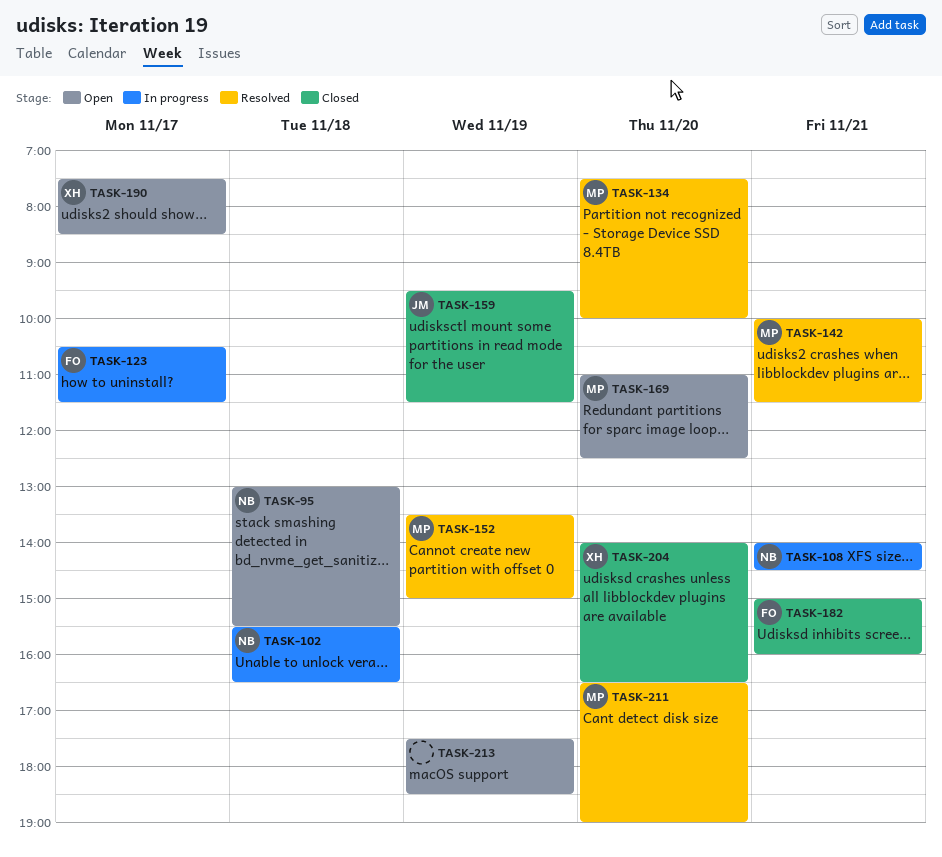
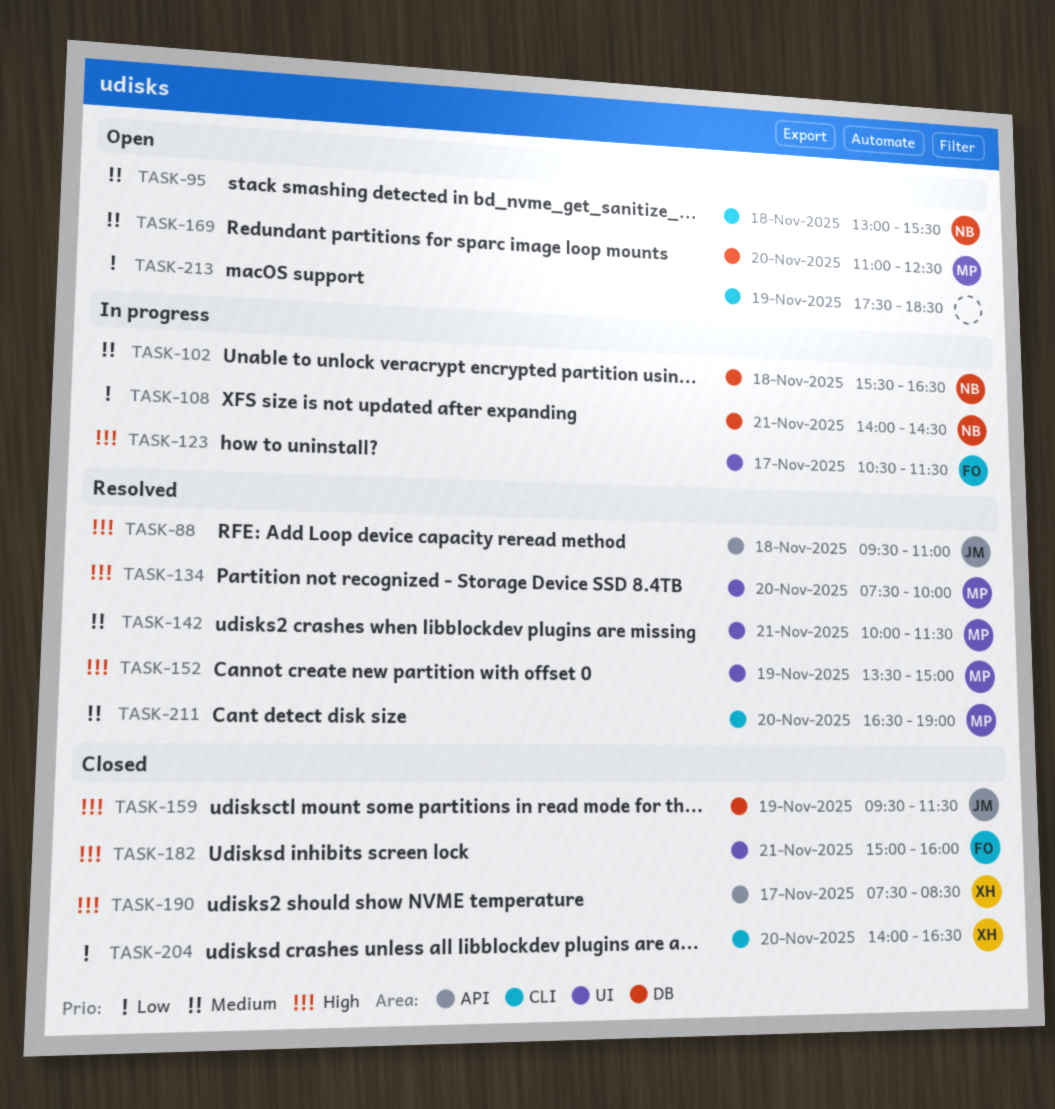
TASK-88: none -> present
TASK-190, status: Open -> Closed

